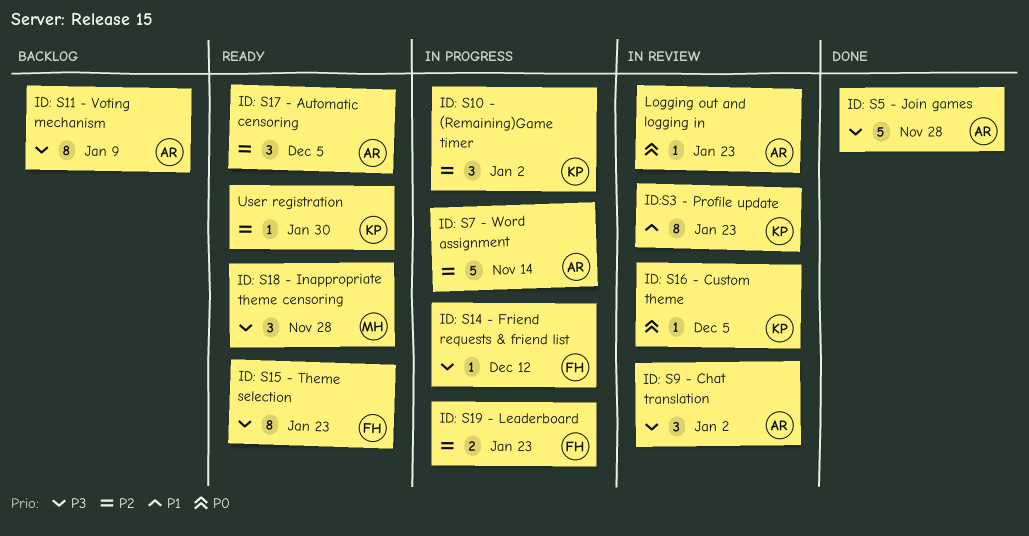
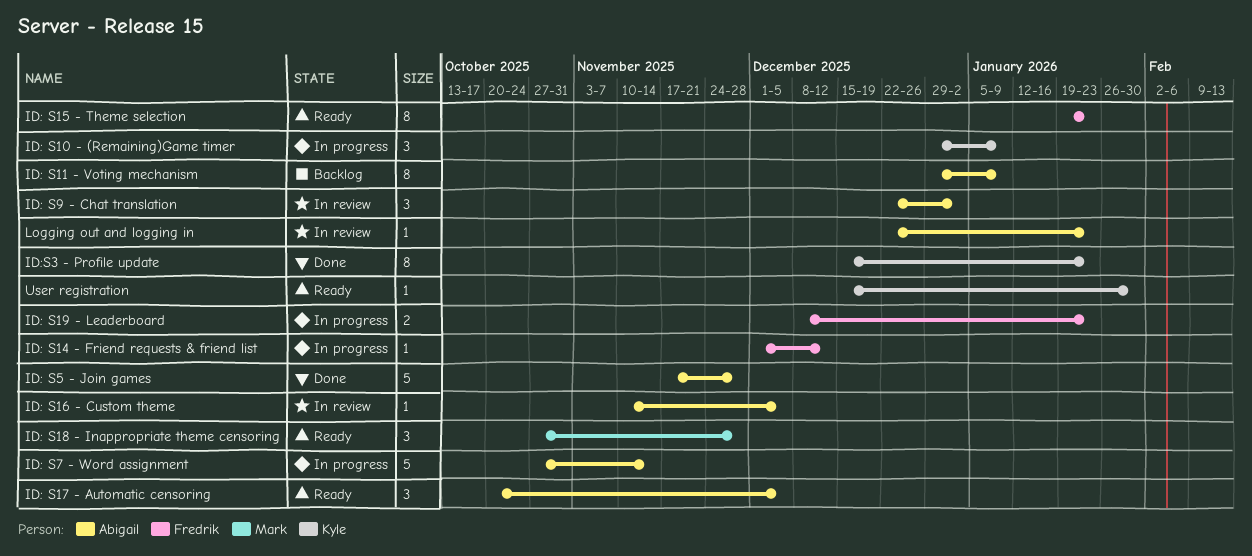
ID: S10 - (Remaining)Game timer, due: Jan 2 -> Jan 9
ID: S16 - Custom theme, owner: Kyle -> Abigail
ID:S3 - Profile update, status: In review -> Done

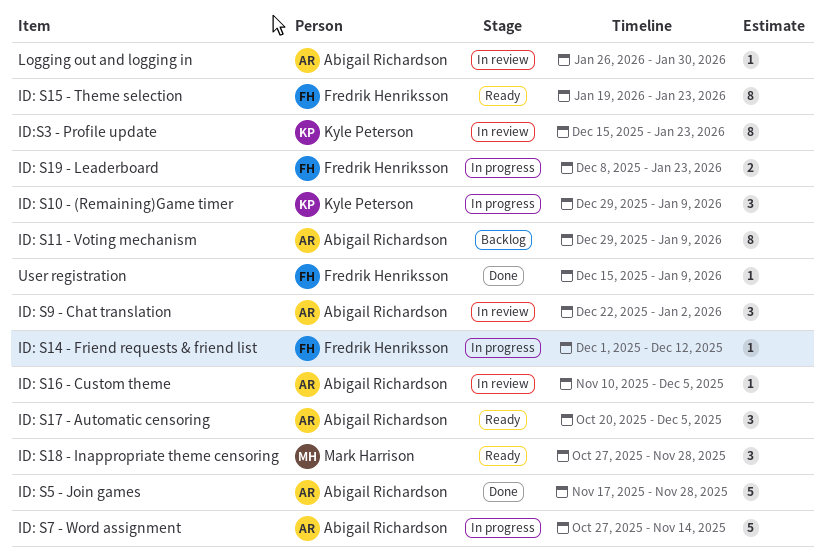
ID:S3 - Profile update, status: Done -> In review
Logging out and logging in, start: Dec 22 -> Jan 26
Logging out and logging in, due: Jan 23 -> Jan 30
User registration, status: Ready -> Done
User registration, owner: Kyle Peterson -> Fredrik Henriksson
User registration, due: Jan 30 -> Jan 9

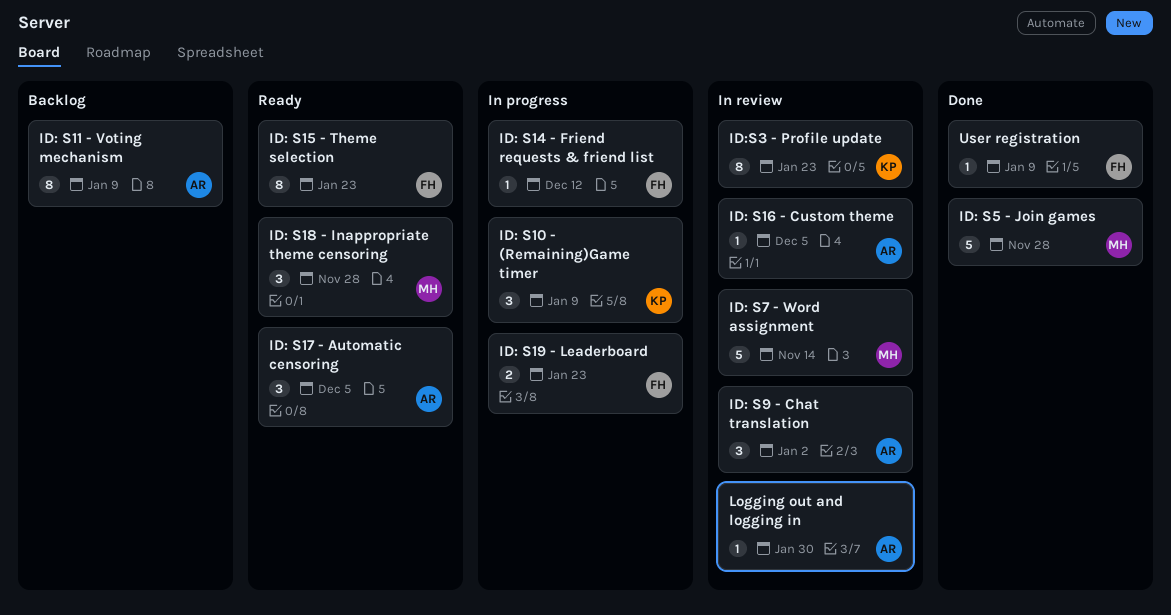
ID: S5 - Join games, owner: Abigail Richardson -> Mark Harrison
ID: S7 - Word assignment, status: In progress -> In review
ID: S7 - Word assignment, owner: Abigail Richardson -> Mark Harrison

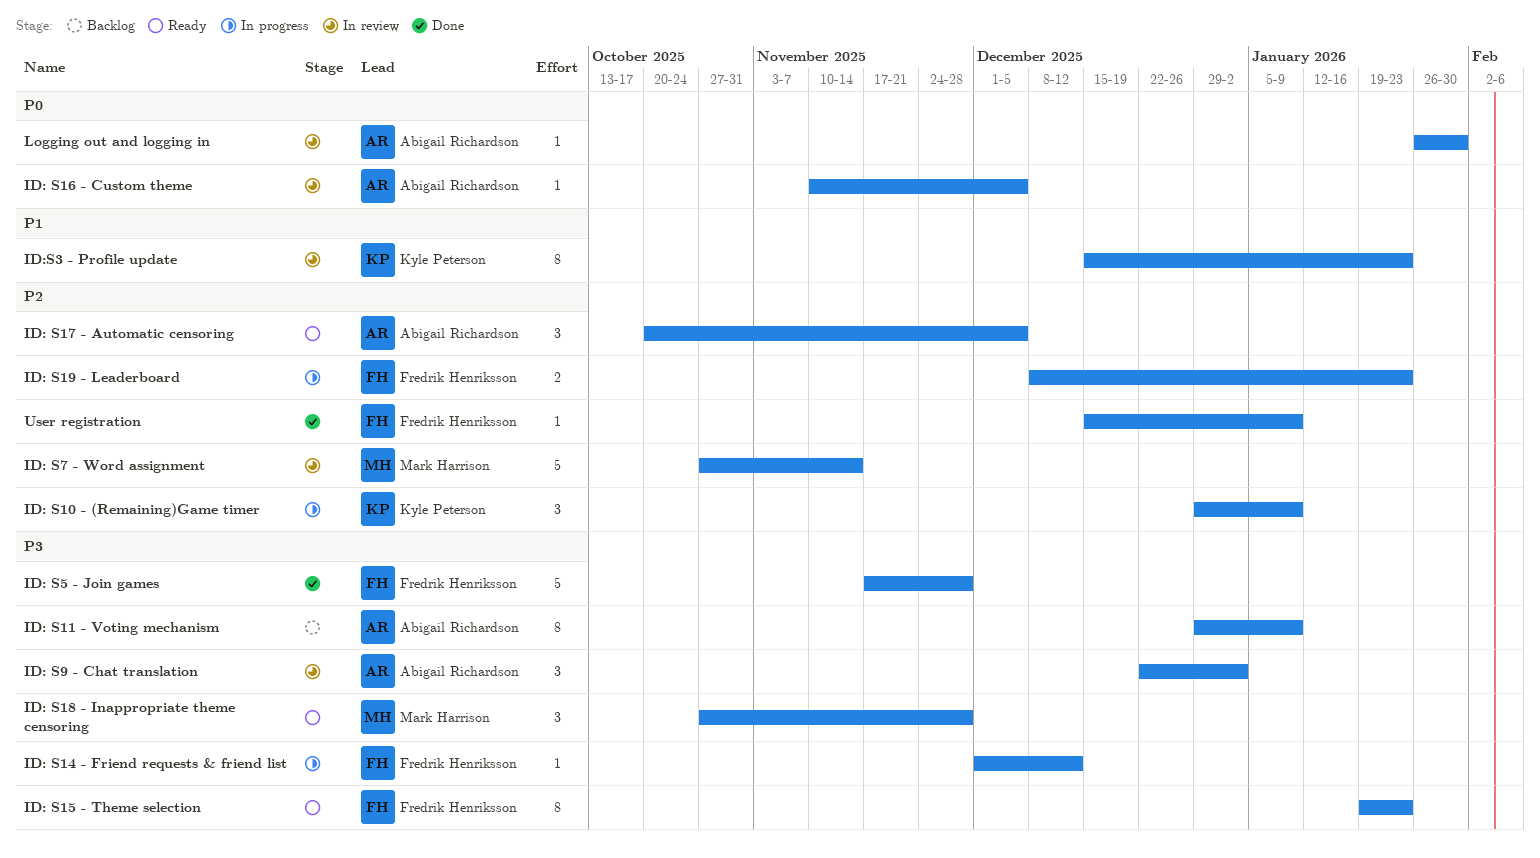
ID: S5 - Join games, owner: Mark Harrison -> Fredrik Henriksson

